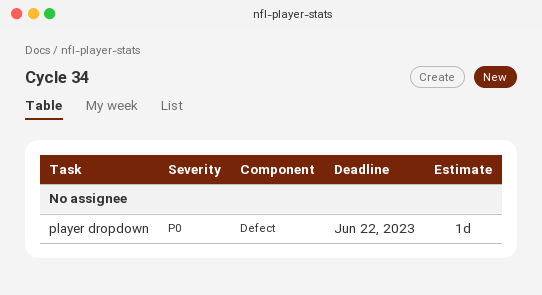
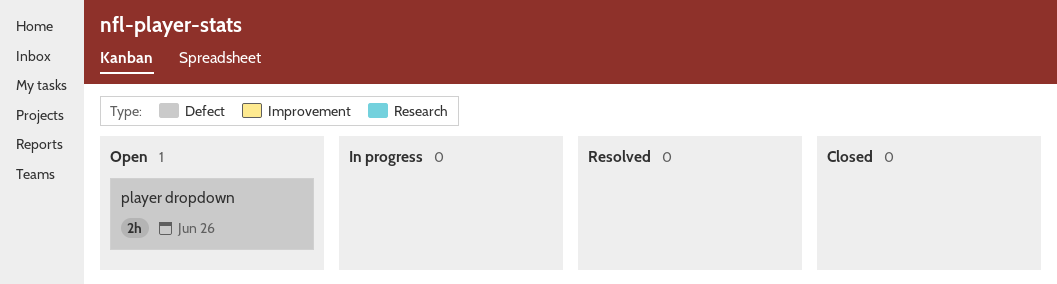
player dropdown, estimate: 1d -> 2h
player dropdown, due: Jun 22 -> Jun 26

